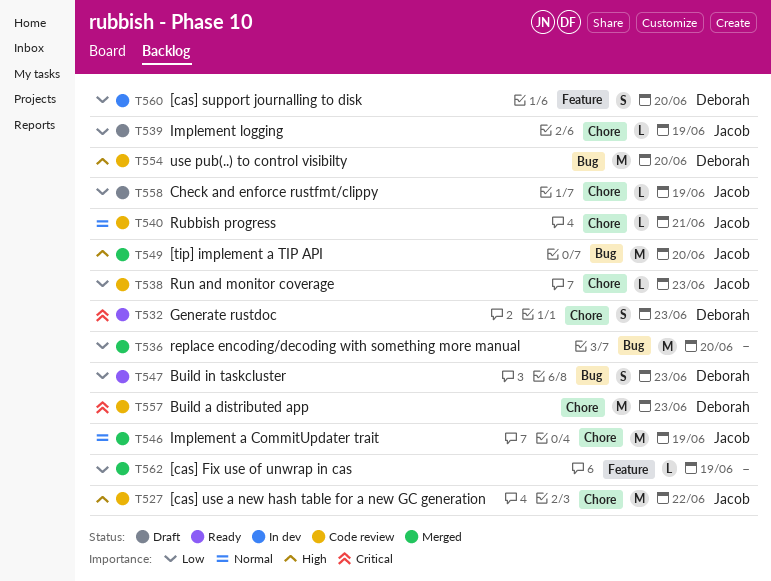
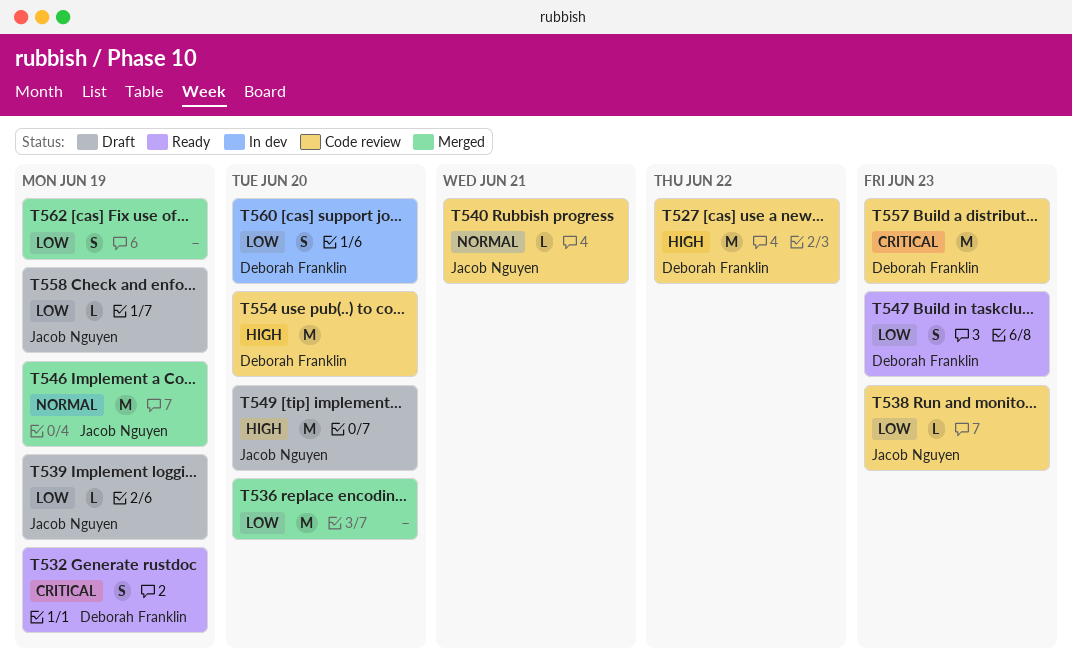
T527, owner: Jacob Nguyen -> Deborah Franklin
T532, due: Jun 23 -> Jun 19
T549, status: Merged -> Draft
T562, estimate: L -> S

